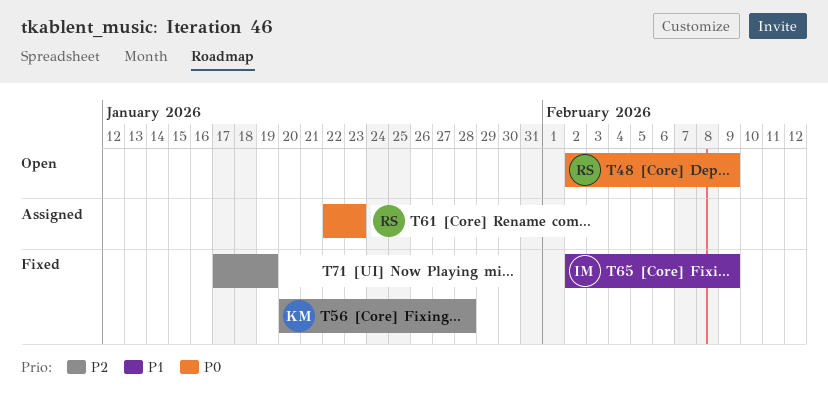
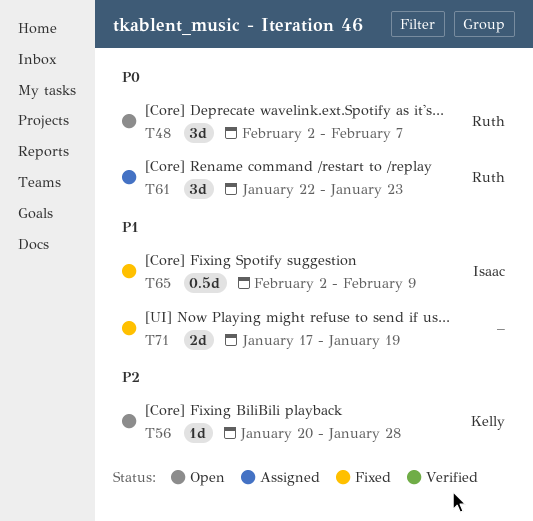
T48, due: Feb 9 -> Feb 7
T56, status: Fixed -> Open
T71, priority: P2 -> P1

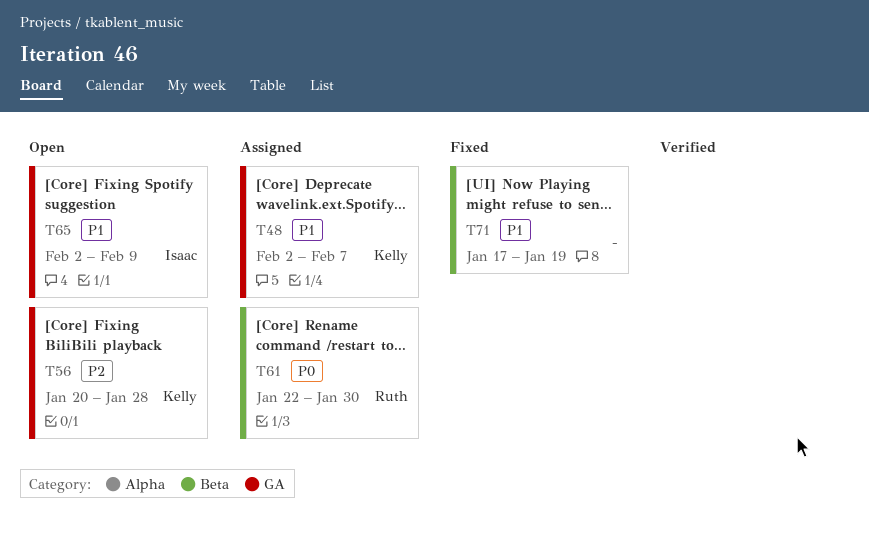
T48, status: Open -> Assigned
T48, owner: Ruth -> Kelly
T48, priority: P0 -> P1
T61, due: Jan 23 -> Jan 30
T65, status: Fixed -> Open

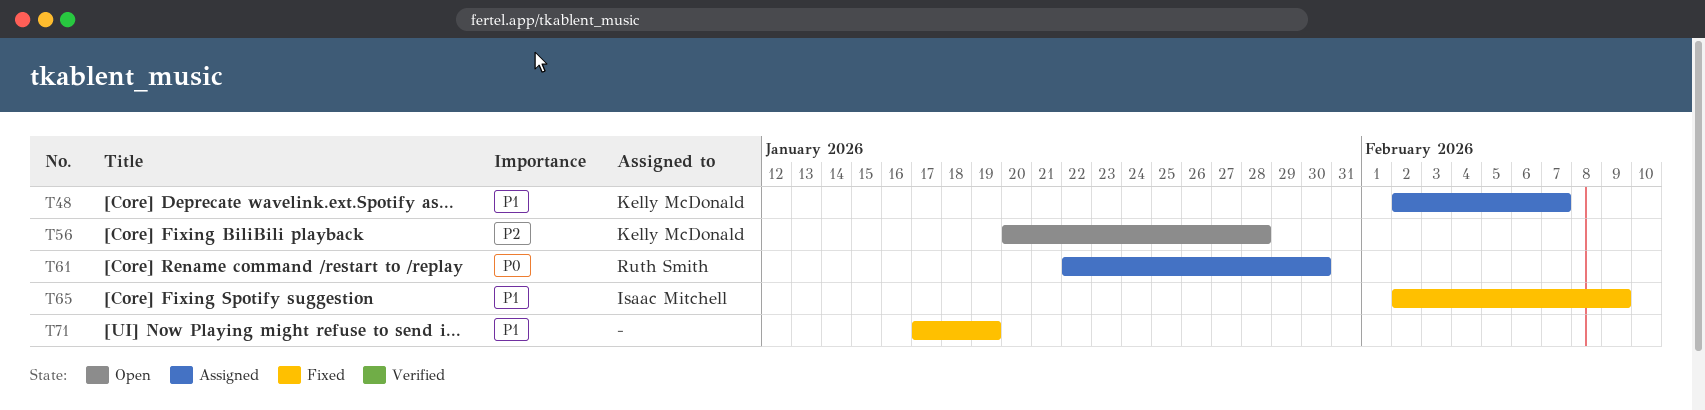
T65, status: Open -> Fixed

